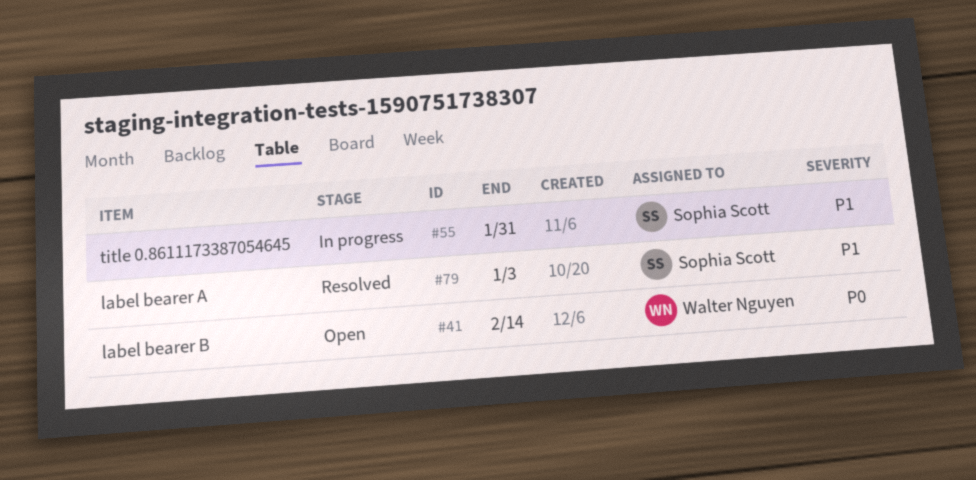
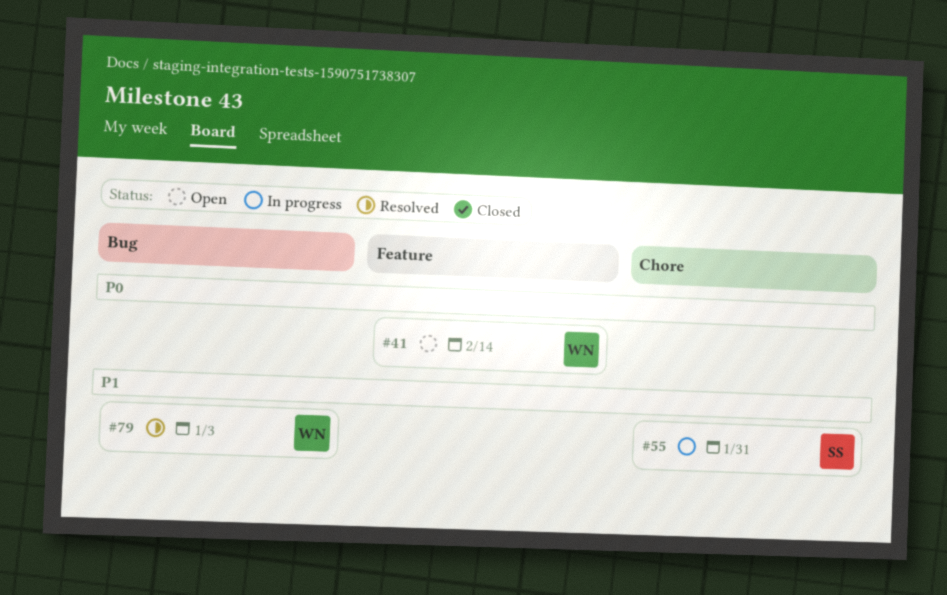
#79, owner: Sophia Scott -> Walter Nguyen

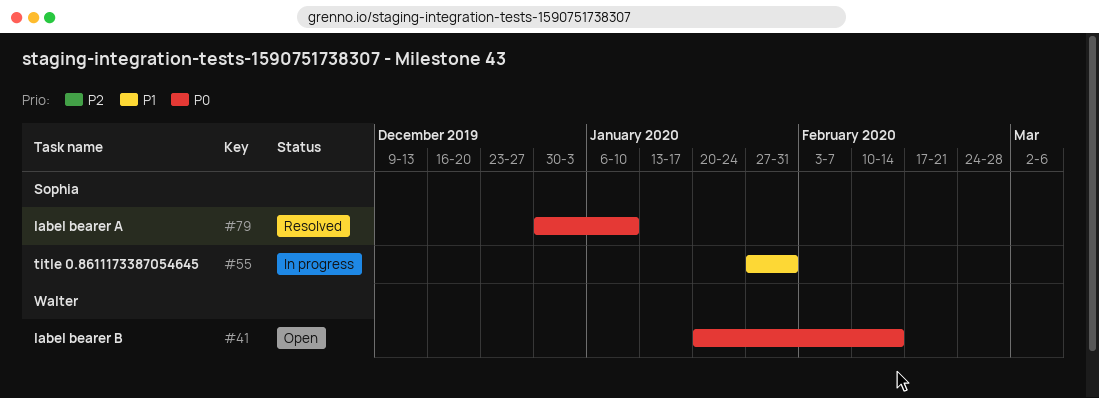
#79, owner: Walter -> Sophia
#79, priority: P1 -> P0
#79, due: Jan 3 -> Jan 10

